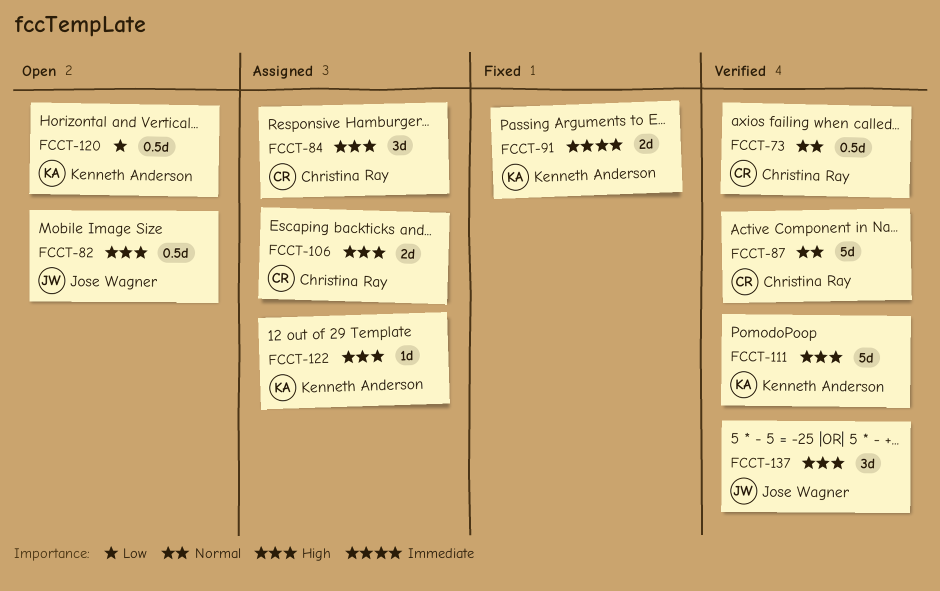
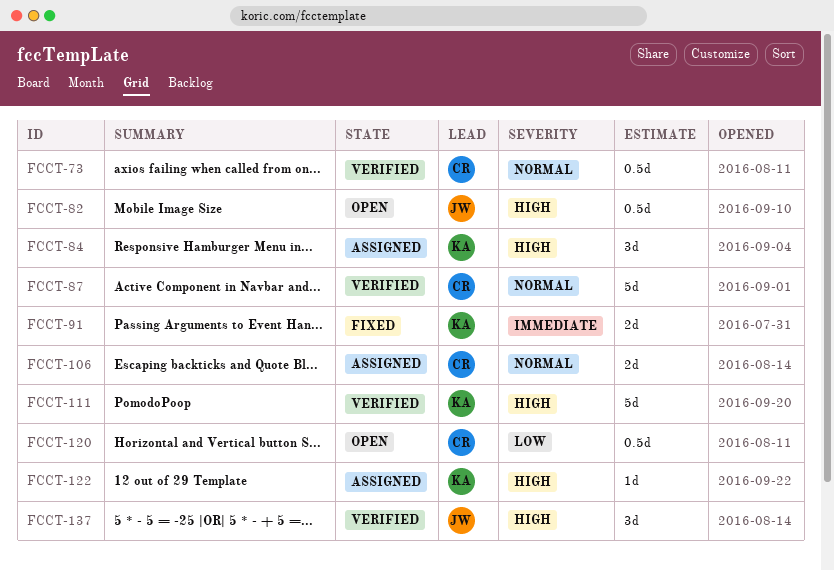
FCCT-84, owner: Christina Ray -> Kenneth Anderson
FCCT-106, priority: High -> Normal
FCCT-120, owner: Kenneth Anderson -> Christina Ray

